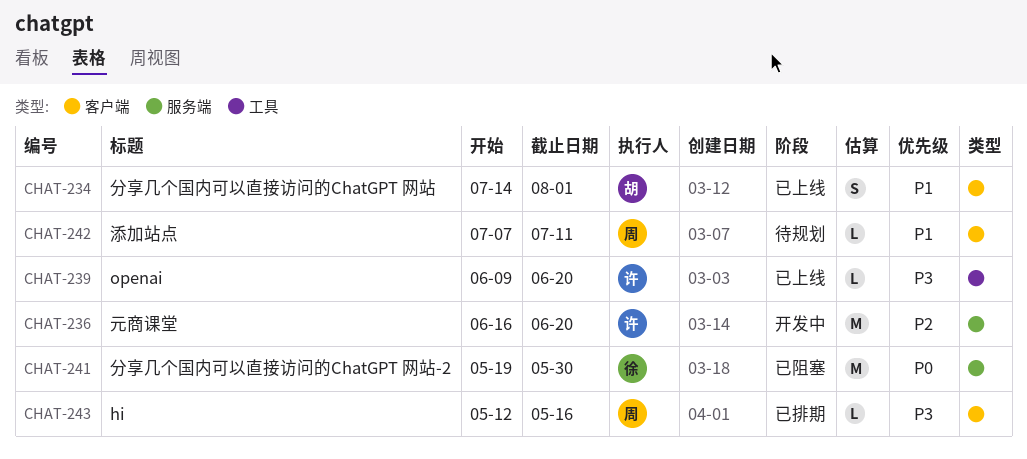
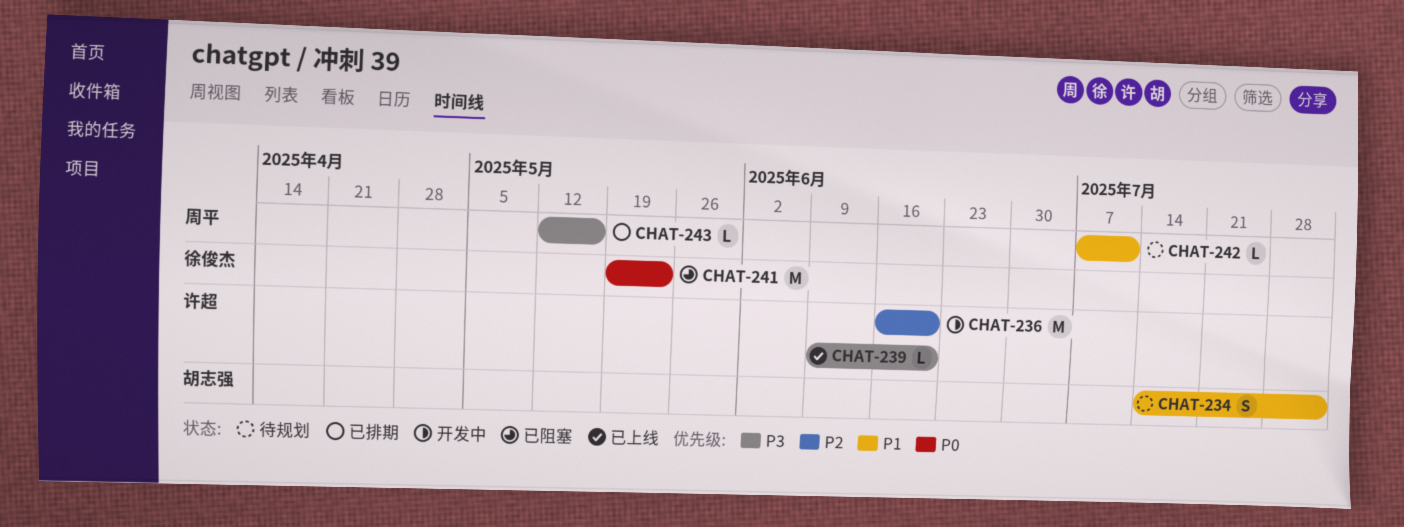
CHAT-234, status: 已上线 -> 待规划
CHAT-241, due: May 30 -> May 23

